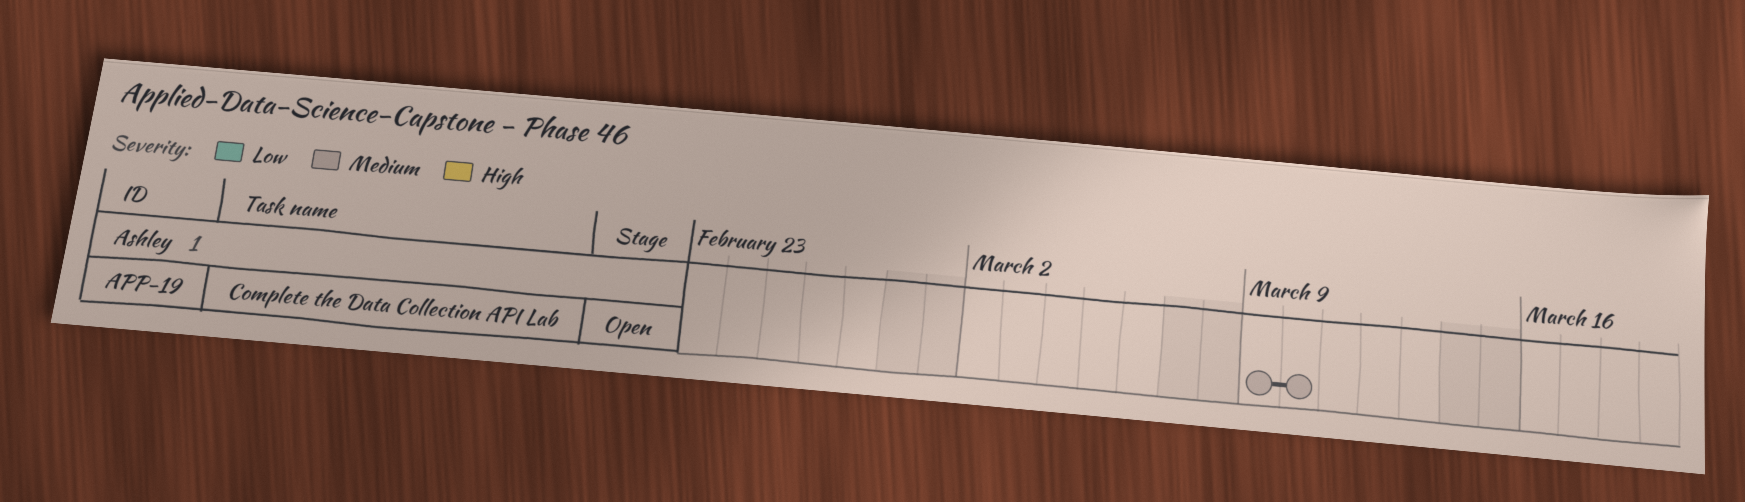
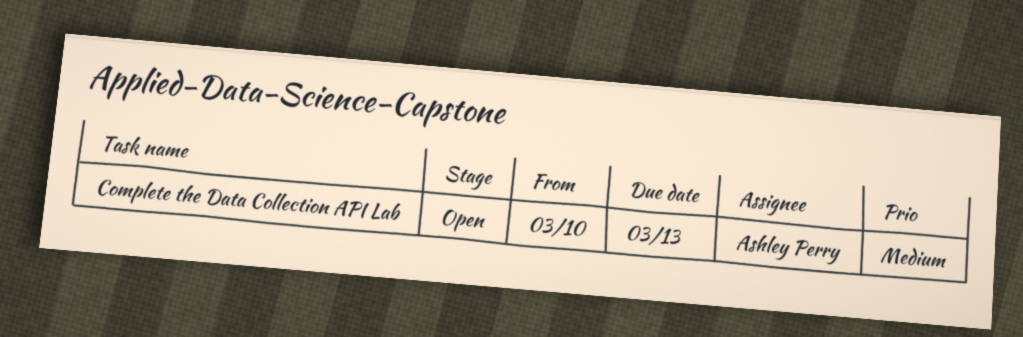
Complete the Data Collection API Lab, start: Mar 9 -> Mar 10
Complete the Data Collection API Lab, due: Mar 10 -> Mar 13

